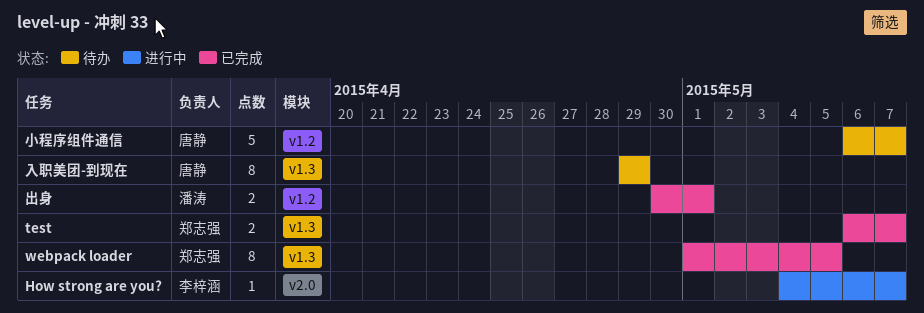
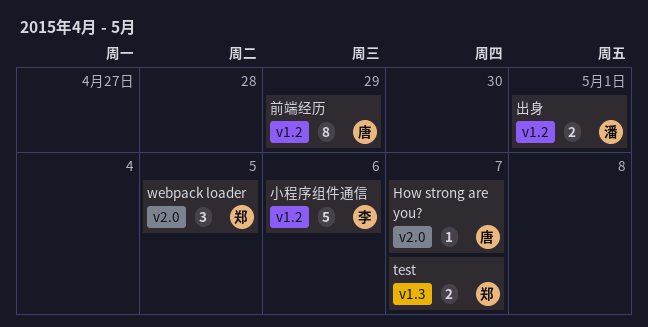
How strong are you?, owner: 李梓涵 -> 唐静
webpack loader, label: v1.3 -> v2.0
webpack loader, estimate: 8 -> 3
入职美团-到现在: present -> none
前端经历: none -> present
小程序组件通信, owner: 唐静 -> 李梓涵
小程序组件通信, due: May 7 -> May 6

